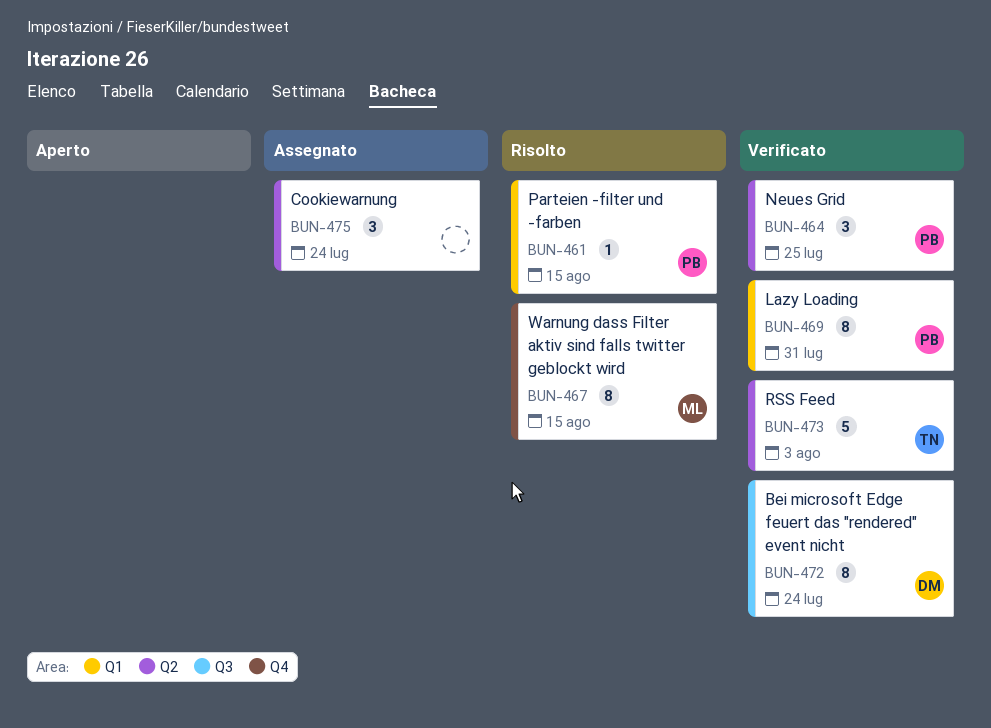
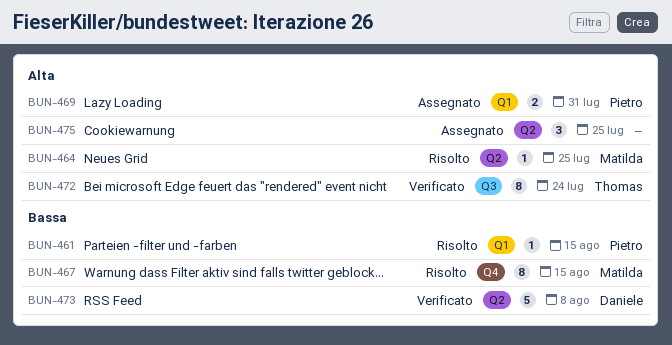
BUN-464, status: Verificato -> Risolto
BUN-464, owner: Pietro -> Matilda
BUN-464, estimate: 3 -> 1
BUN-469, status: Verificato -> Assegnato
BUN-469, estimate: 8 -> 2
BUN-472, owner: Daniele -> Thomas
BUN-473, owner: Thomas -> Daniele
BUN-473, due: Aug 3 -> Aug 8
BUN-475, due: Jul 24 -> Jul 25

